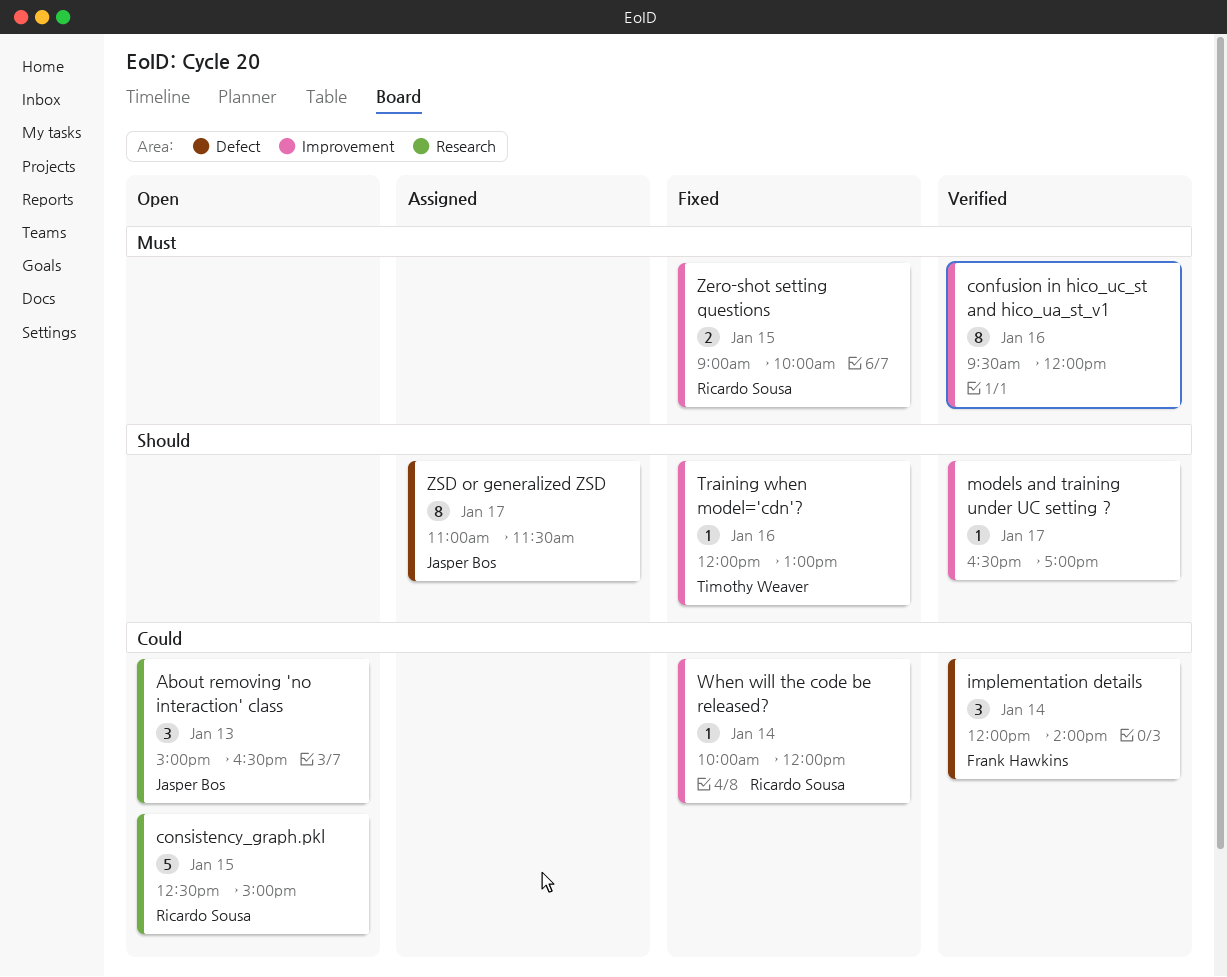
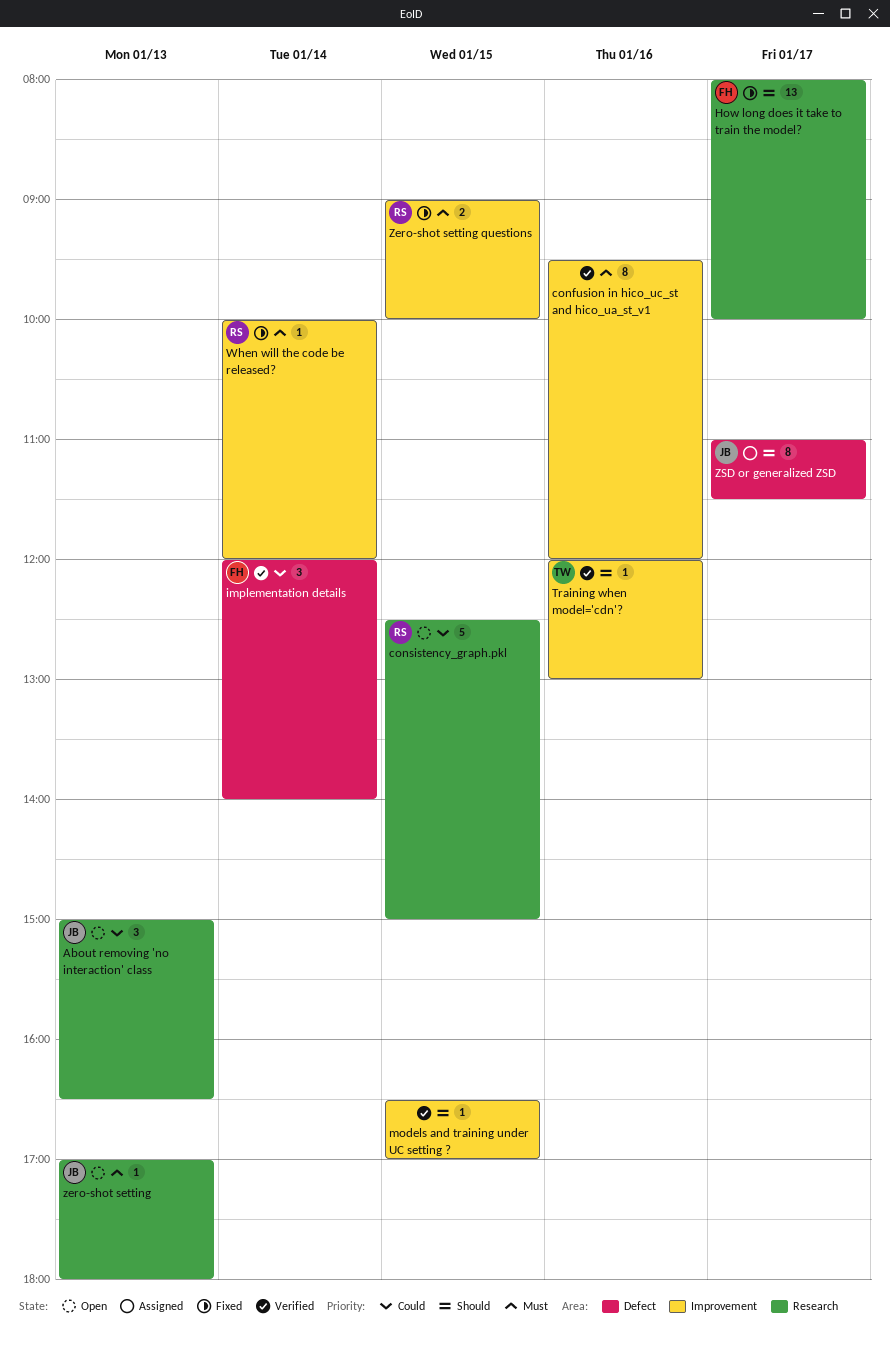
How long does it take to train the model?: none -> present
models and training under UC setting ?, day: Jan 17 -> Jan 15
Training when model='cdn'?, status: Fixed -> Verified
When will the code be released?, priority: Could -> Must
zero-shot setting: none -> present

